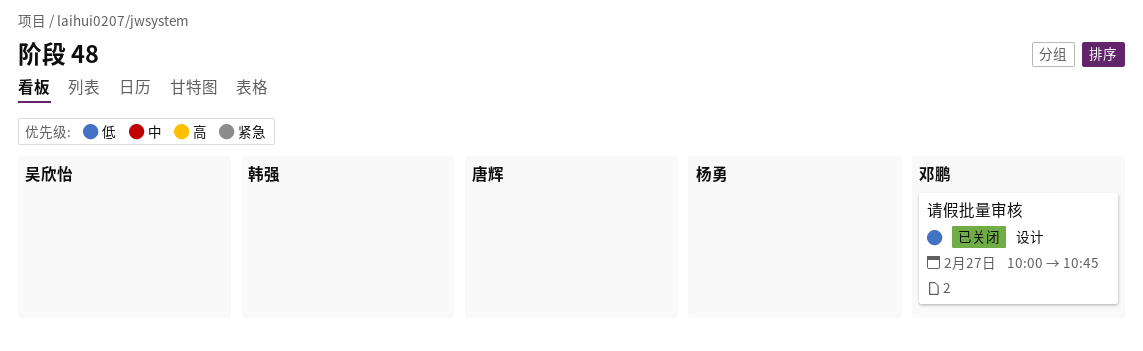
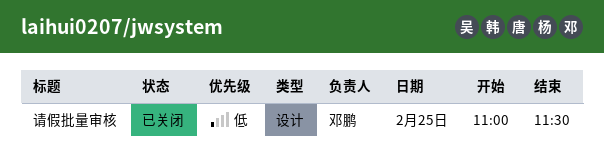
请假批量审核, day: Feb 27 -> Feb 25
请假批量审核, begins: 10:00 -> 11:00
请假批量审核, ends: 10:45 -> 11:30

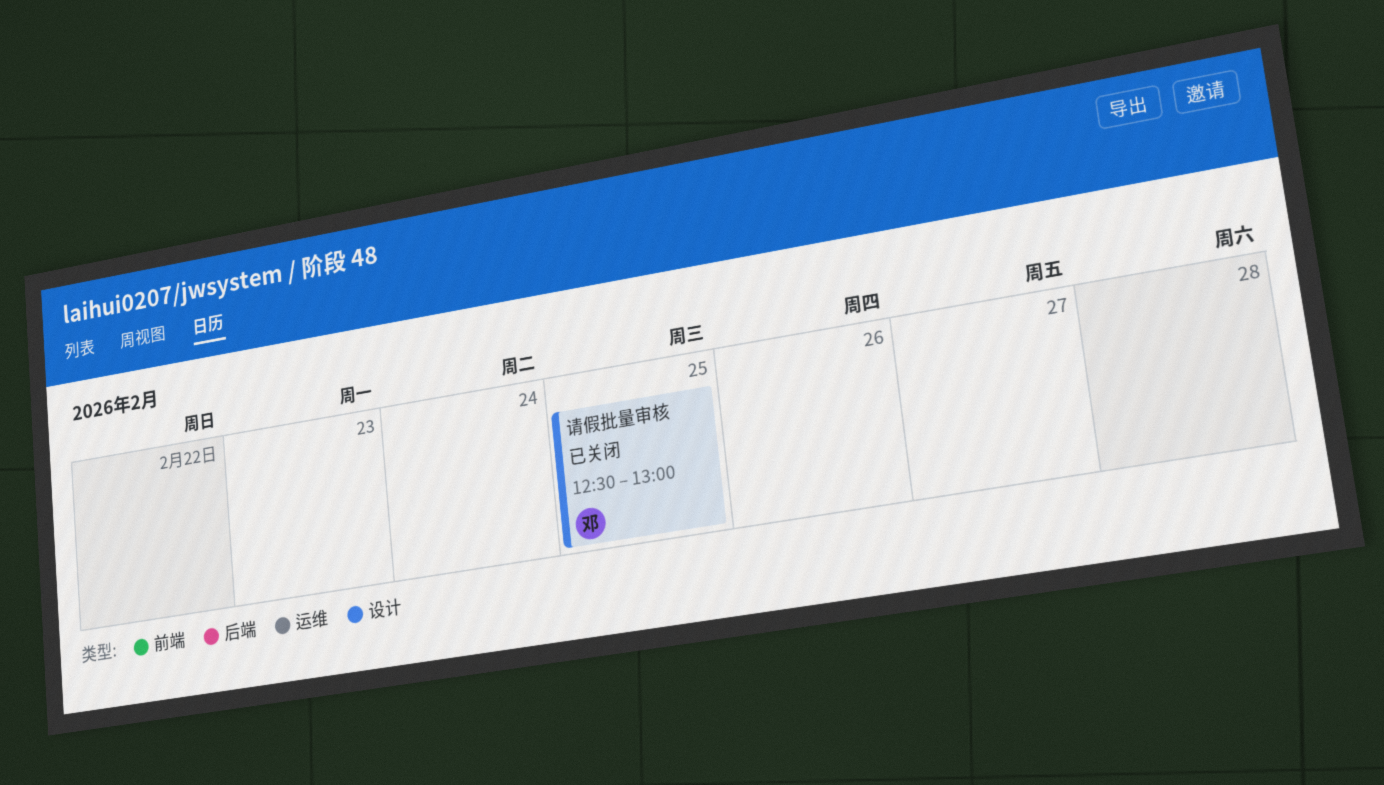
请假批量审核, begins: 11:00 -> 12:30
请假批量审核, ends: 11:30 -> 13:00

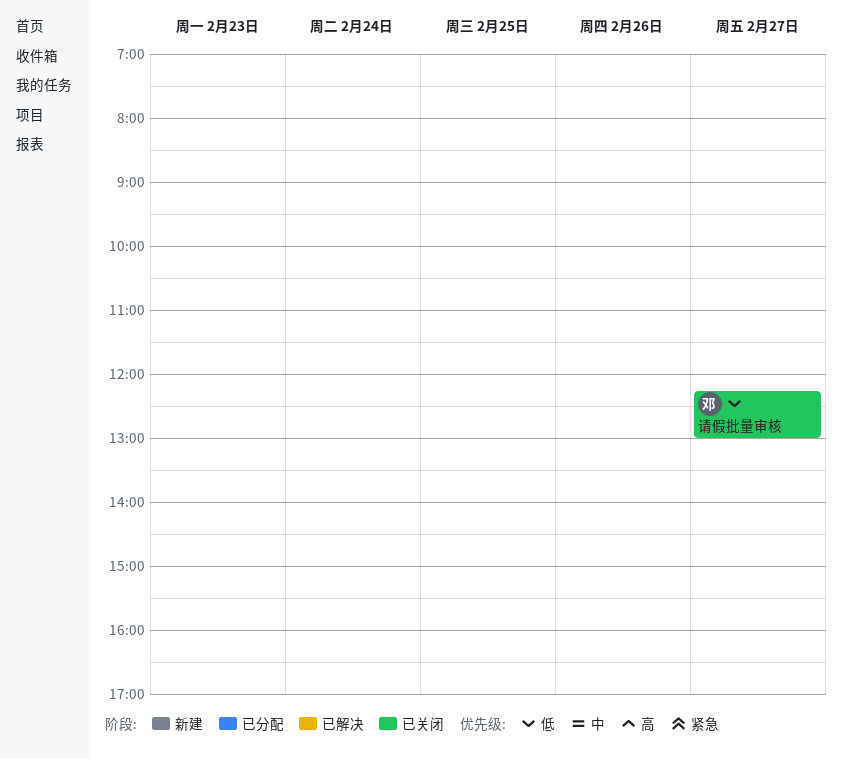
请假批量审核, day: Feb 25 -> Feb 27
请假批量审核, begins: 12:30 -> 12:15

